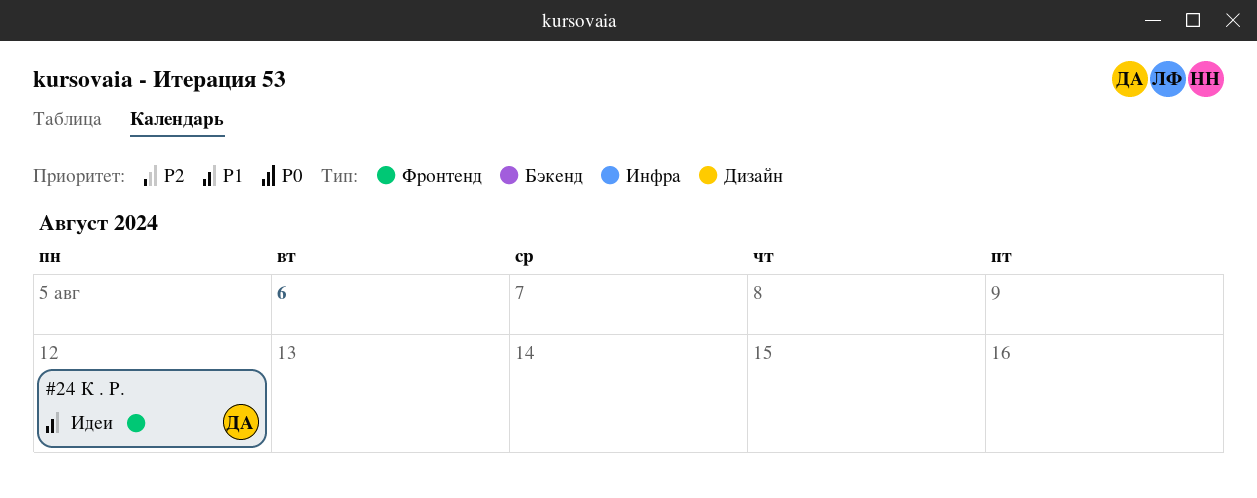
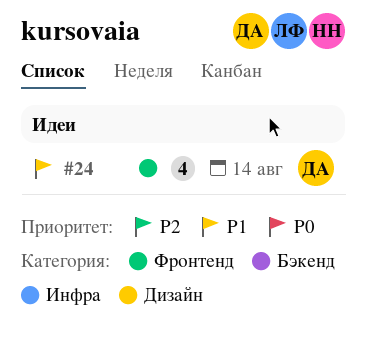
#24, due: Aug 12 -> Aug 14

